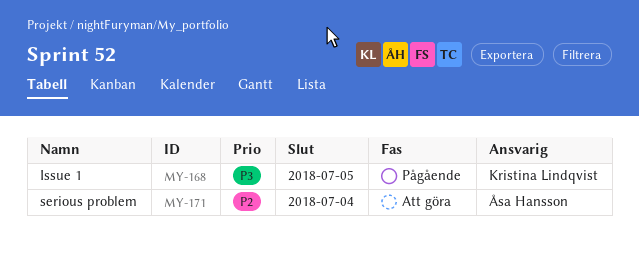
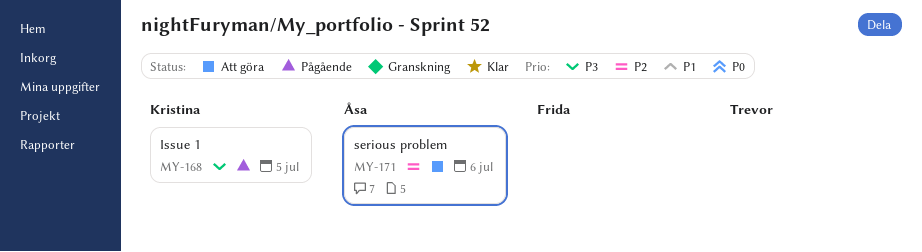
MY-171, due: Jul 4 -> Jul 6

